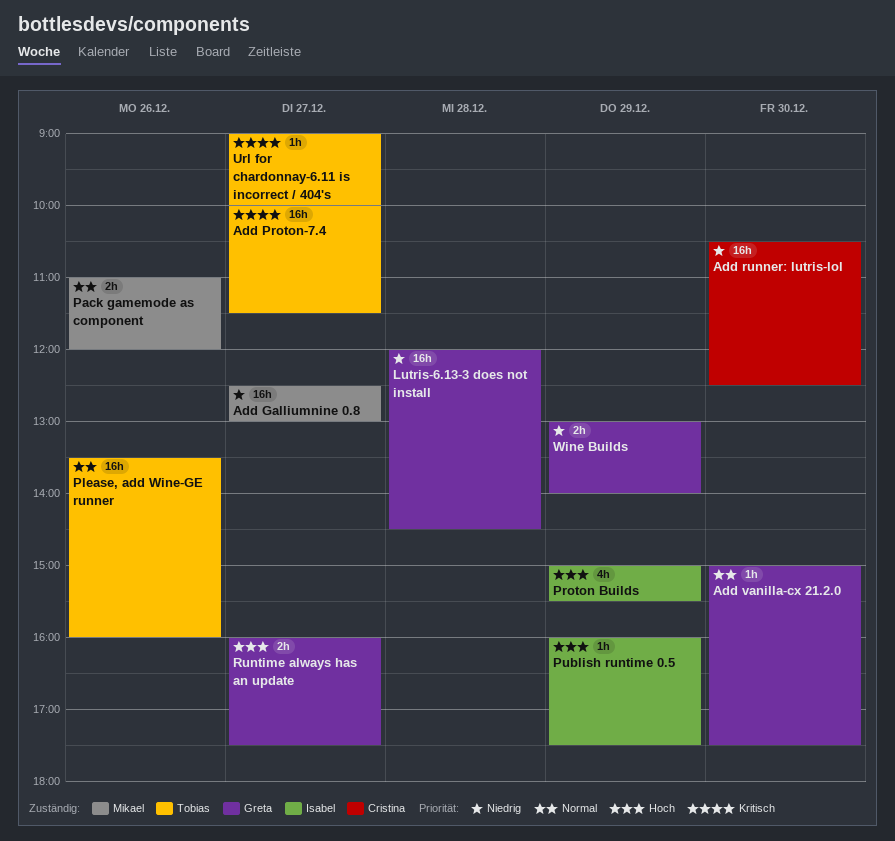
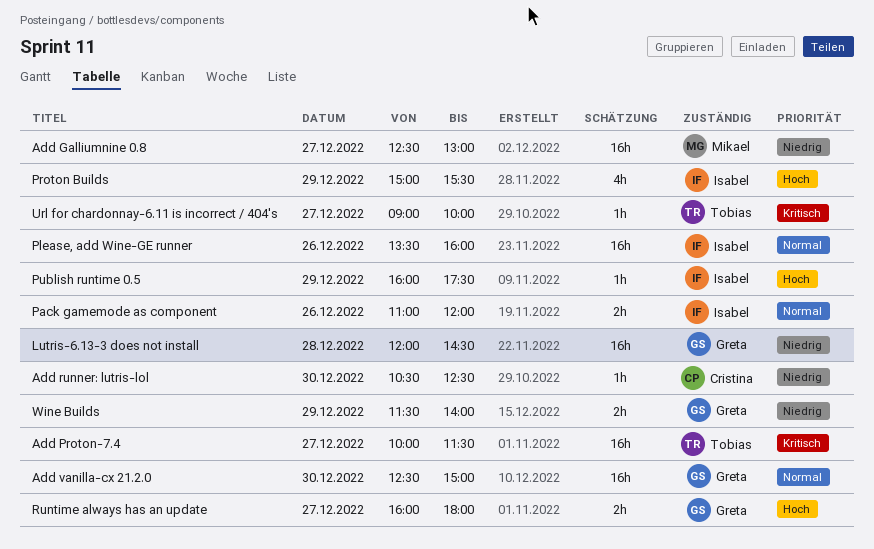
Add runner: lutris-lol, estimate: 16h -> 1h
Add vanilla-cx 21.2.0, estimate: 1h -> 16h
Add vanilla-cx 21.2.0, begins: 15:00 -> 12:30
Add vanilla-cx 21.2.0, ends: 17:30 -> 15:00
Pack gamemode as component, owner: Mikael -> Isabel
Please, add Wine-GE runner, owner: Tobias -> Isabel
Runtime always has an update, ends: 17:30 -> 18:00
Wine Builds, begins: 13:00 -> 11:30

